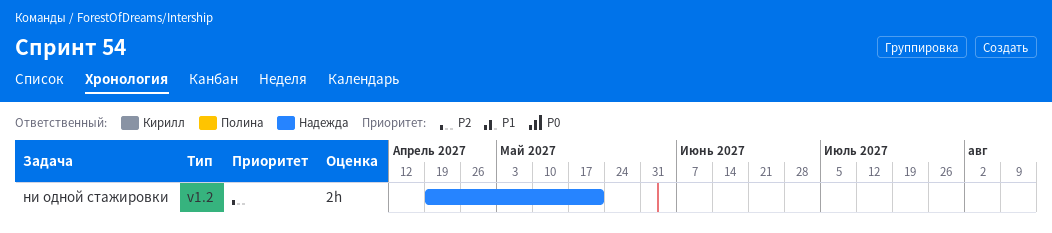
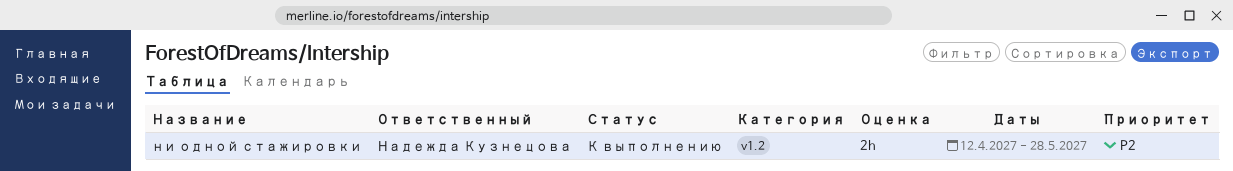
ни одной стажировки, start: Apr 19 -> Apr 12
ни одной стажировки, due: May 21 -> May 28

